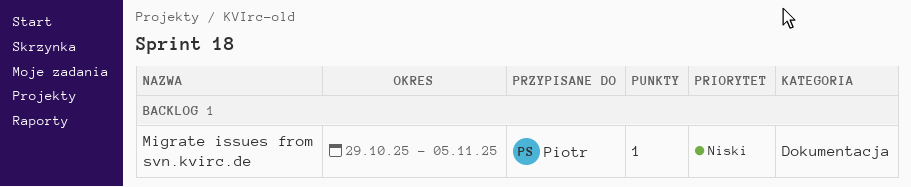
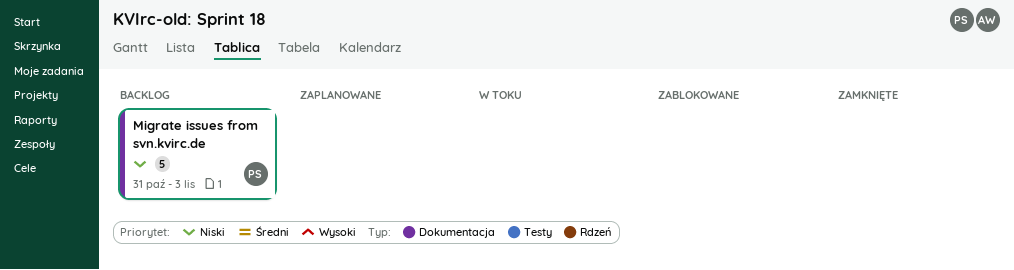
Migrate issues from svn.kvirc.de, estimate: 1 -> 5
Migrate issues from svn.kvirc.de, start: Oct 29 -> Oct 31
Migrate issues from svn.kvirc.de, due: Nov 5 -> Nov 3

